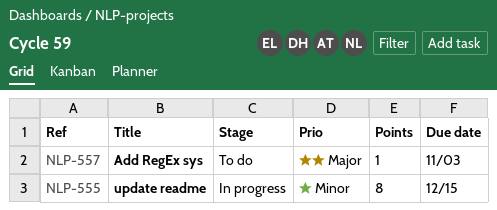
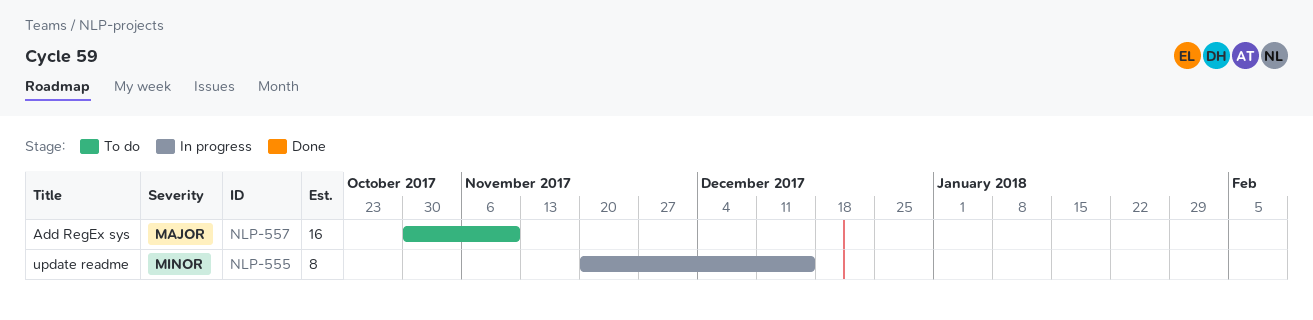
NLP-557, estimate: 1 -> 16
NLP-557, due: Nov 3 -> Nov 10

